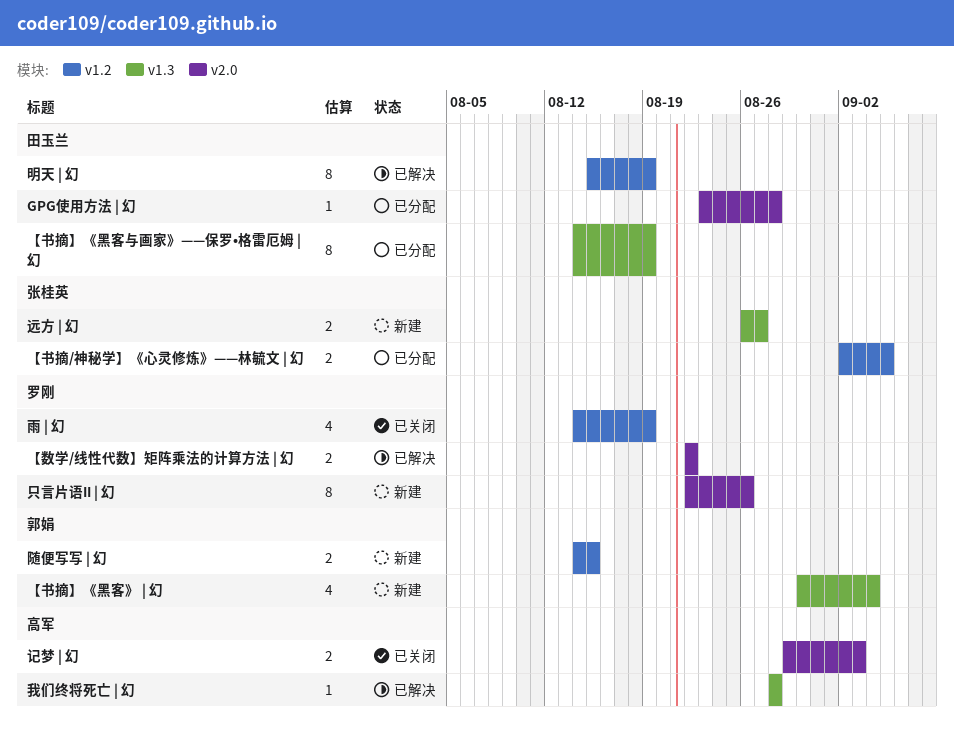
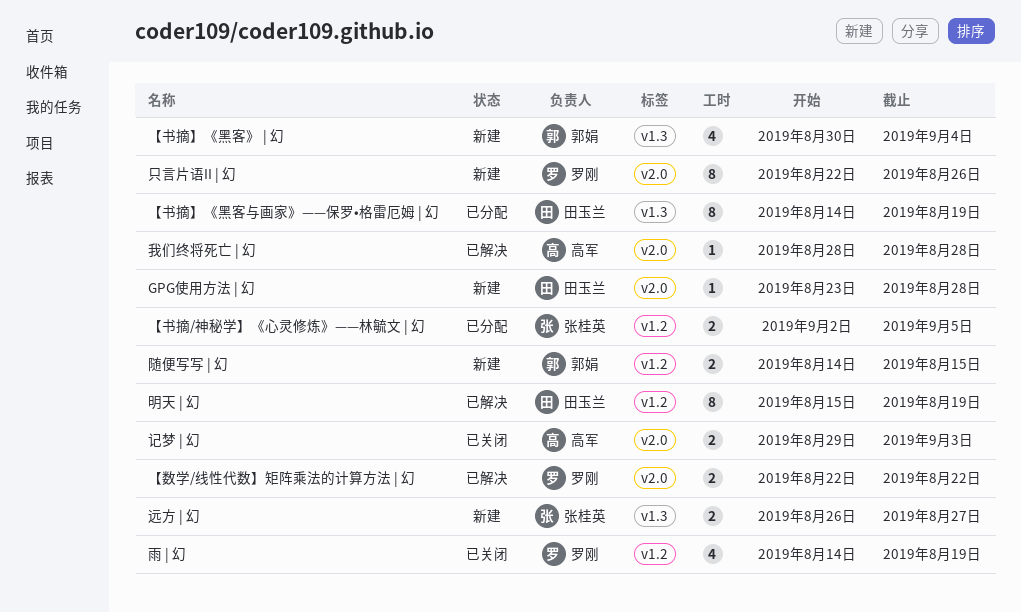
GPG使用方法 | 幻, status: 已分配 -> 新建
我们终将死亡 | 幻, label: v1.3 -> v2.0

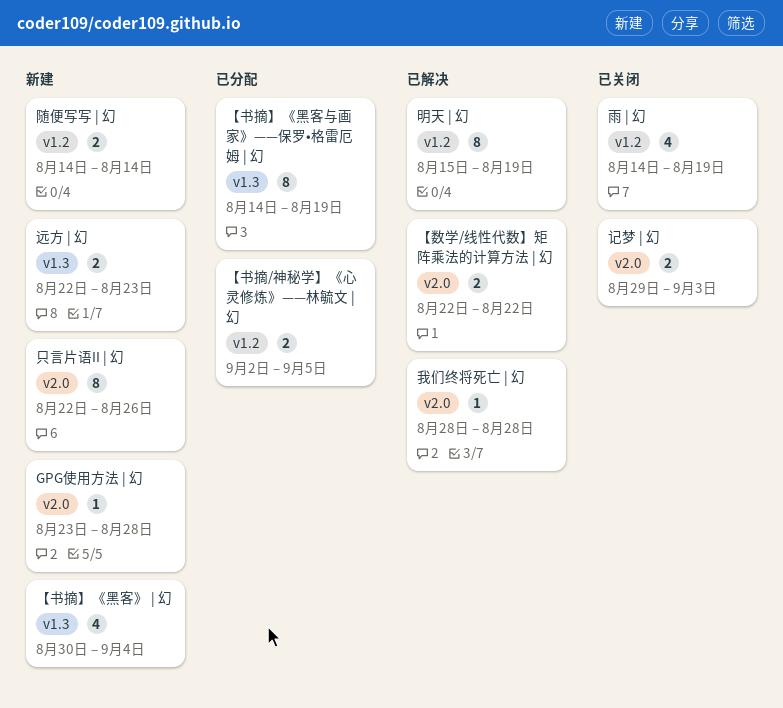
远方 | 幻, start: Aug 26 -> Aug 22
远方 | 幻, due: Aug 27 -> Aug 23
随便写写 | 幻, due: Aug 15 -> Aug 14

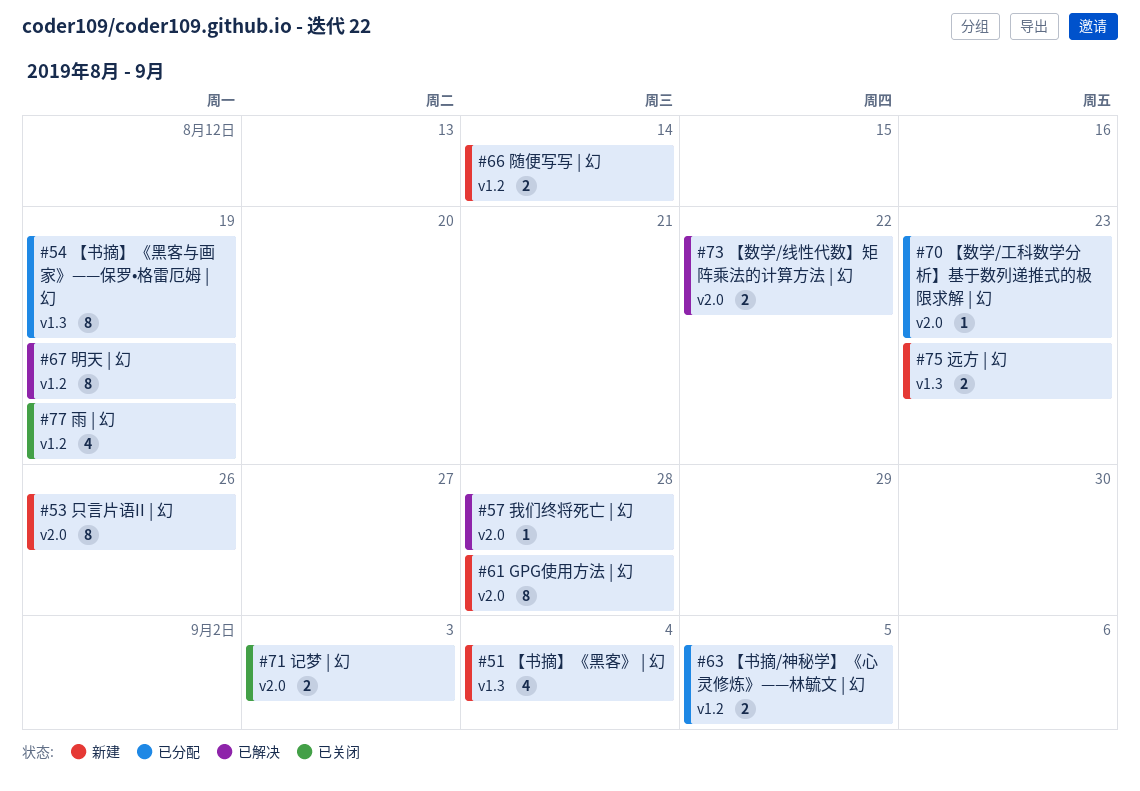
GPG使用方法 | 幻, estimate: 1 -> 8
【数学/工科数学分析】基于数列递推式的极限求解 | 幻: none -> present

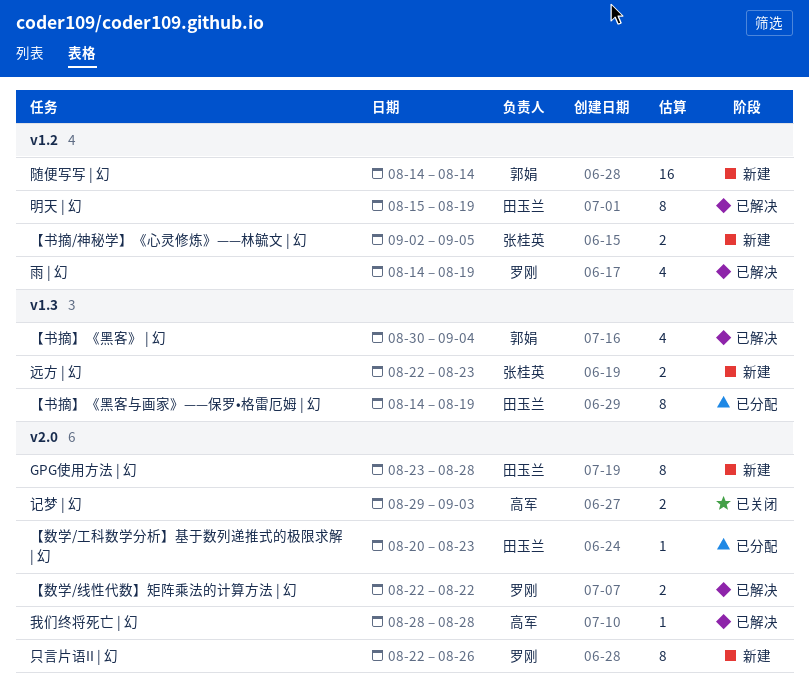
【书摘/神秘学】《心灵修炼》——林毓文 | 幻, status: 已分配 -> 新建
【书摘】《黑客》 | 幻, status: 新建 -> 已解决
随便写写 | 幻, estimate: 2 -> 16
雨 | 幻, status: 已关闭 -> 已解决

